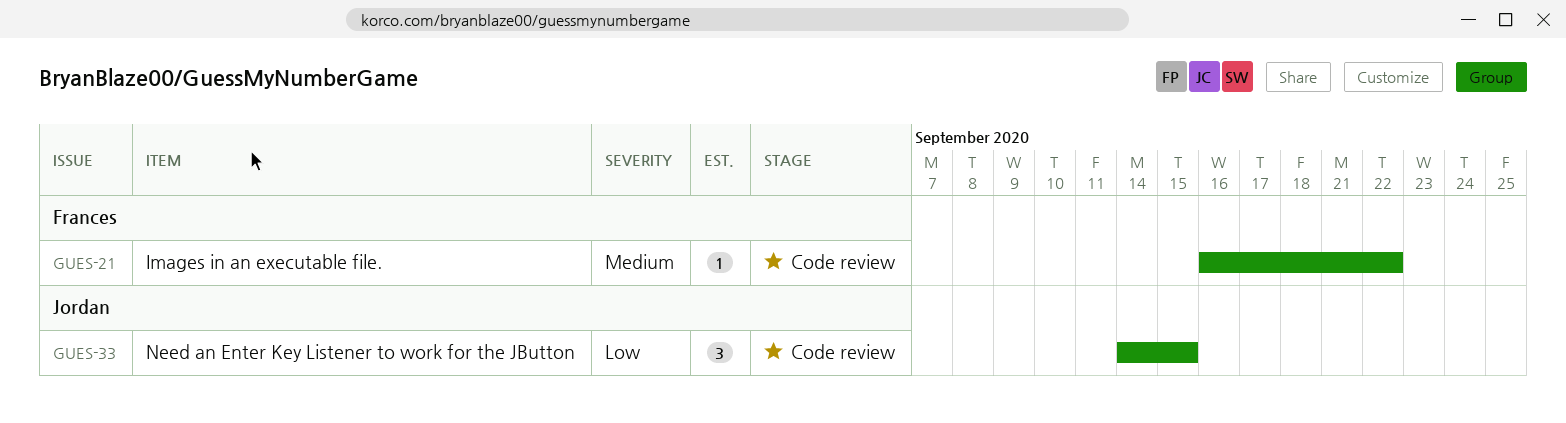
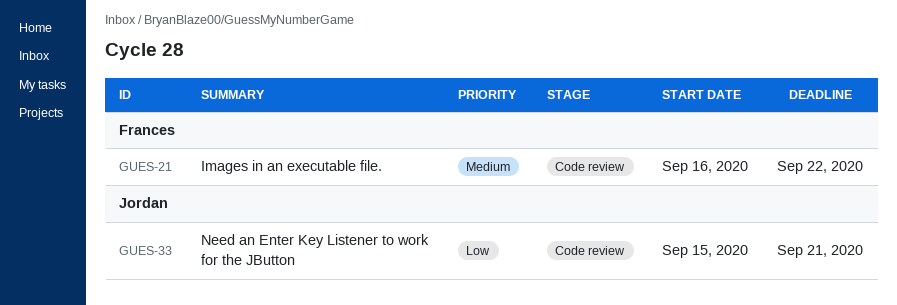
GUES-33, start: Sep 14 -> Sep 15
GUES-33, due: Sep 15 -> Sep 21

